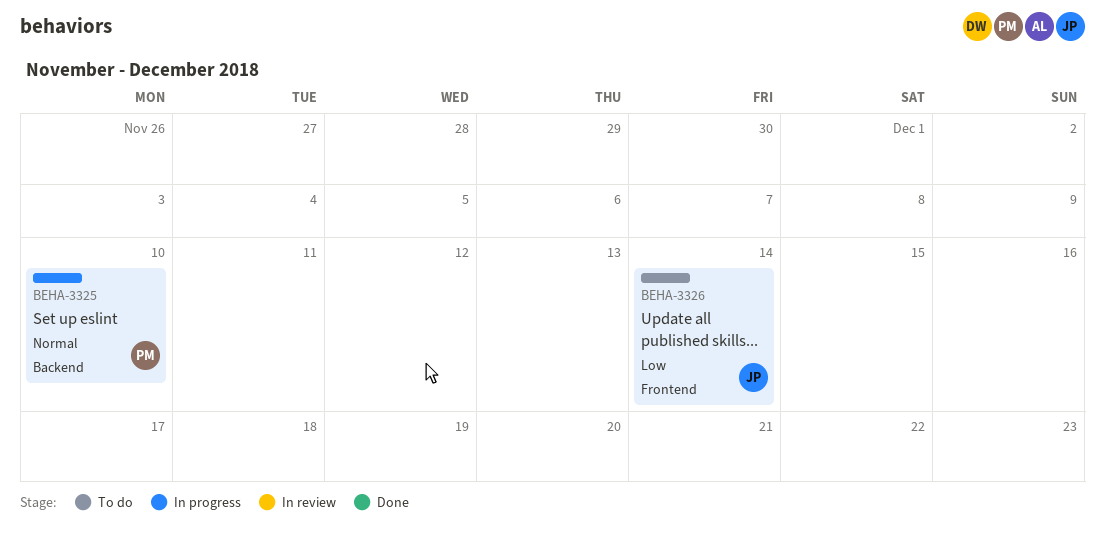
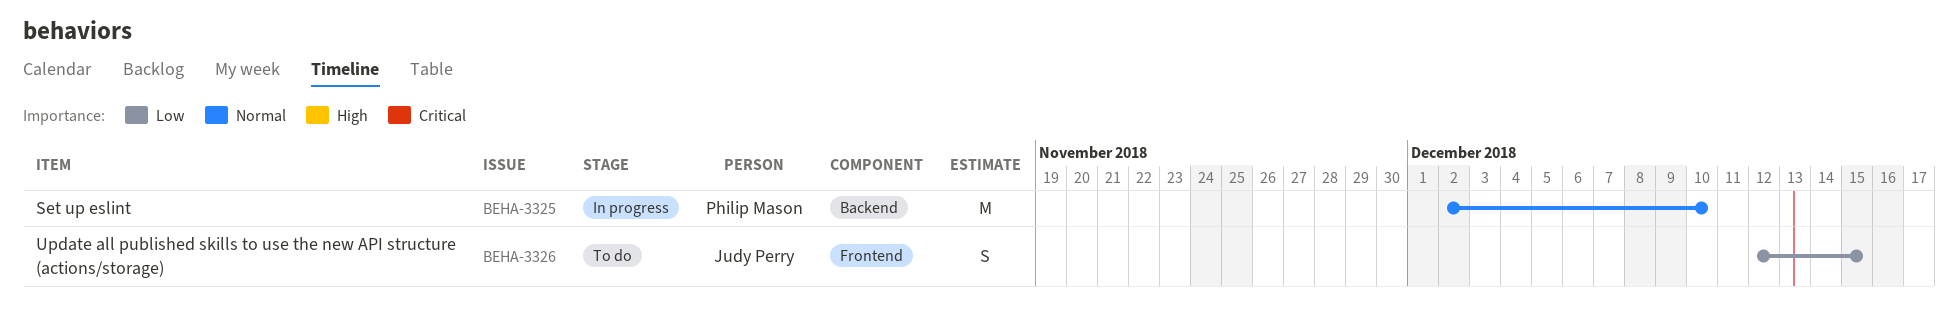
BEHA-3326, due: Dec 14 -> Dec 15

